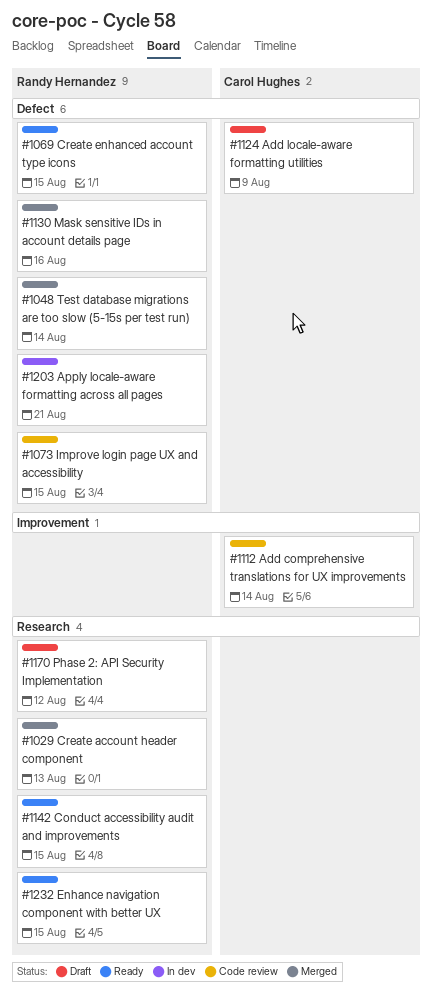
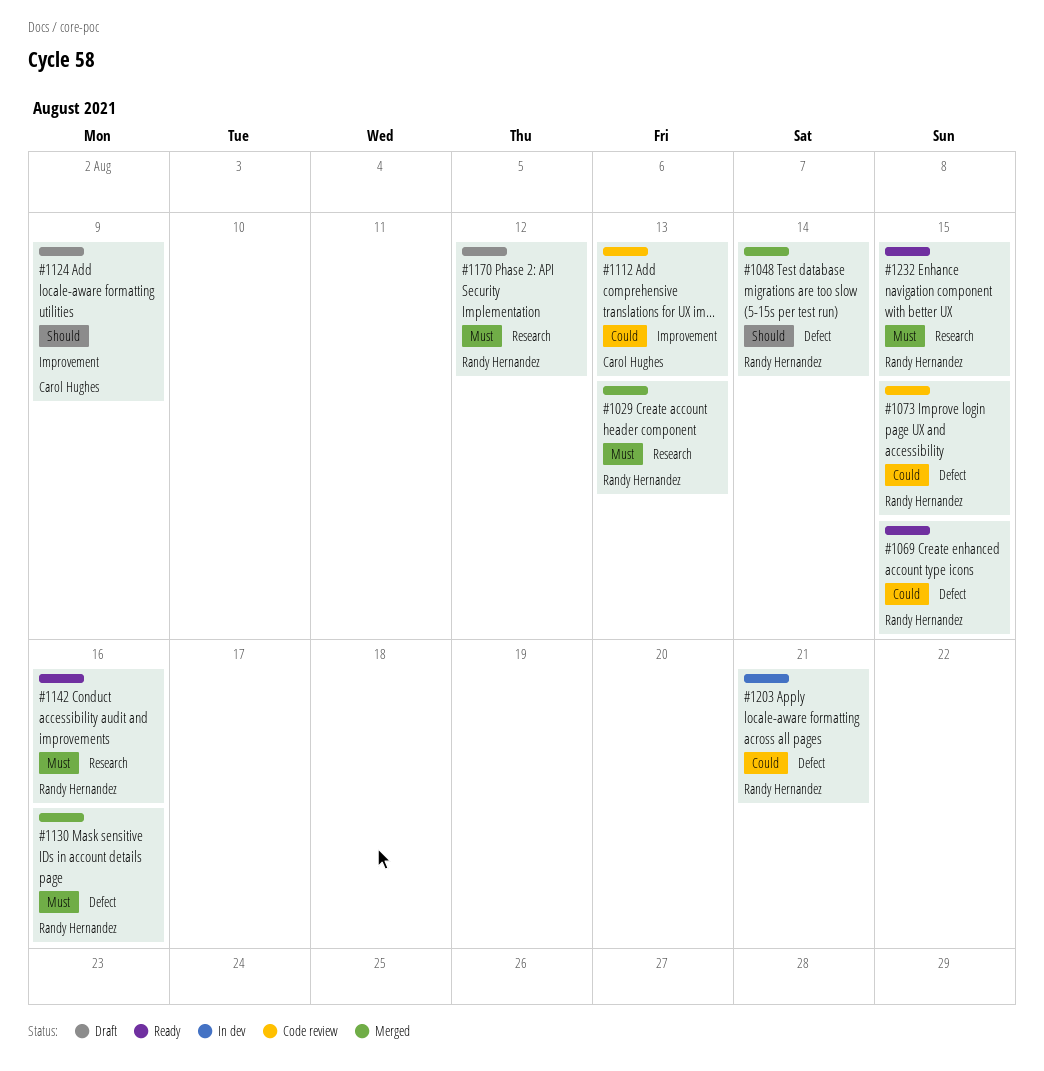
#1112, due: Aug 14 -> Aug 13
#1124, label: Defect -> Improvement
#1142, due: Aug 15 -> Aug 16

